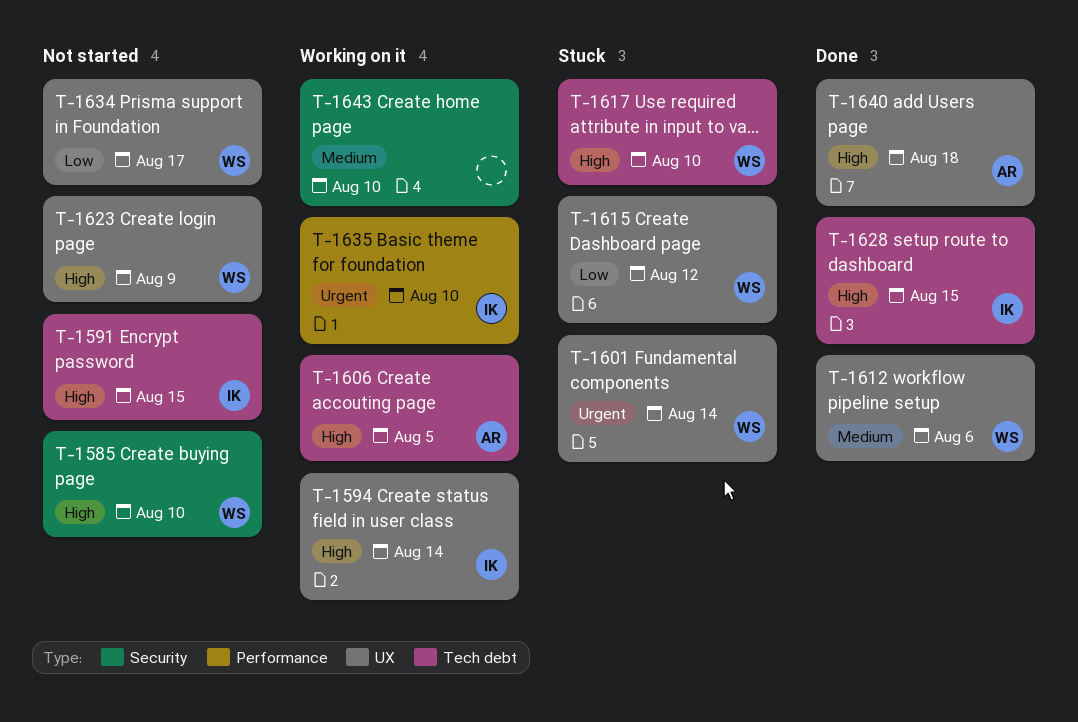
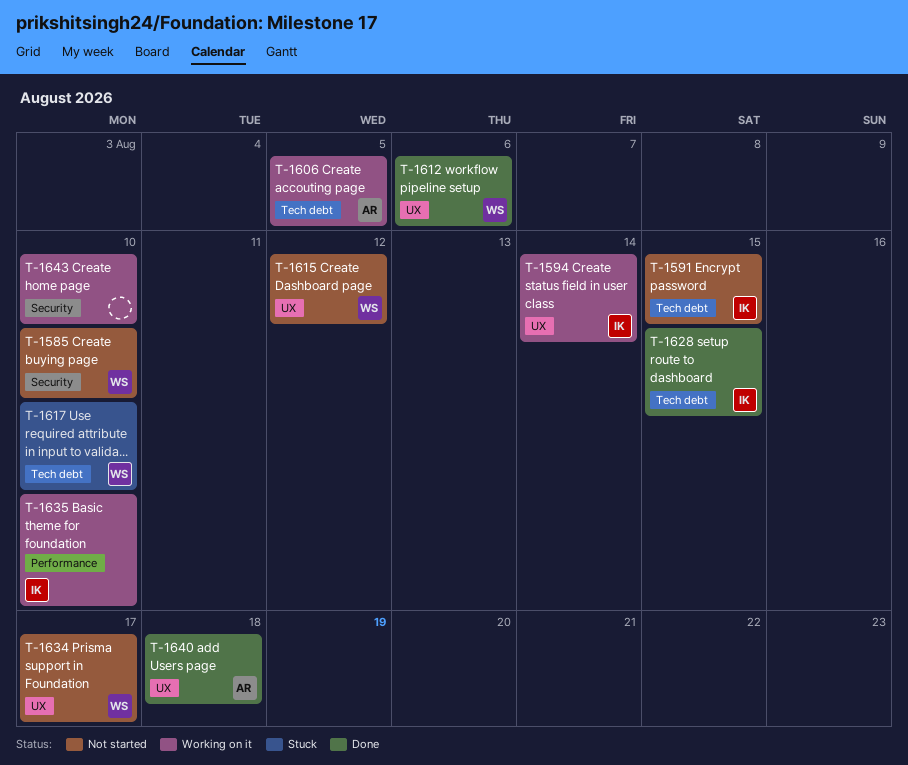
T-1601: present -> none
T-1615, status: Stuck -> Not started
T-1623: present -> none

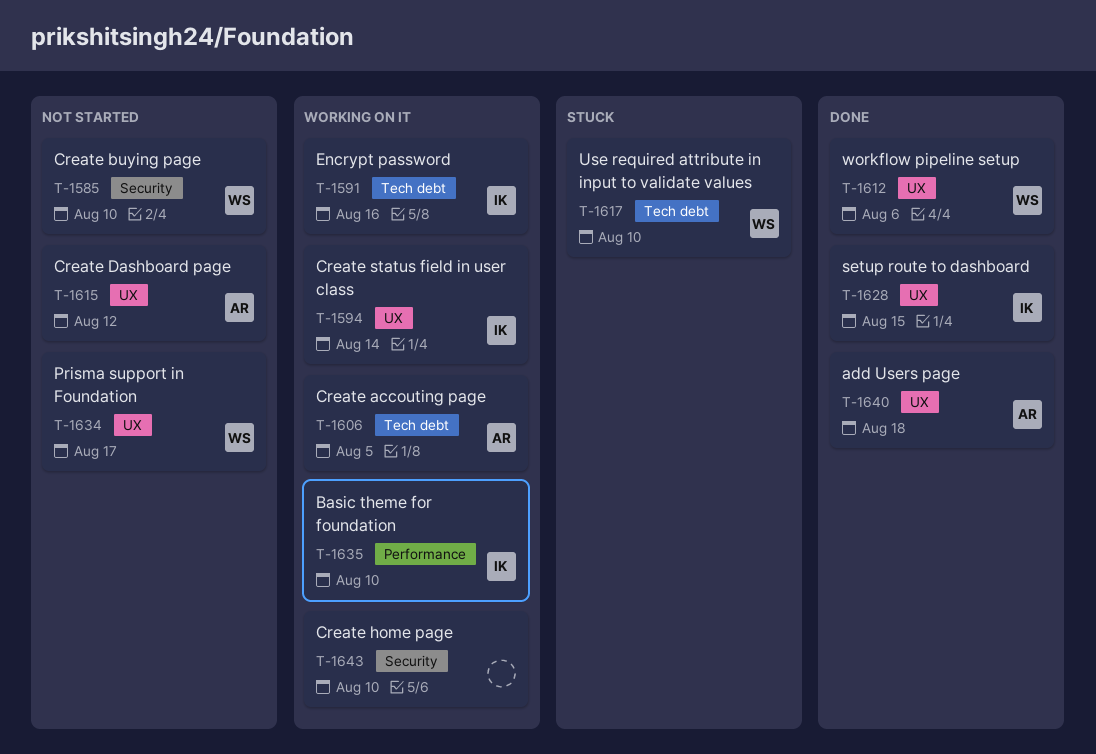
T-1591, status: Not started -> Working on it
T-1591, due: Aug 15 -> Aug 16
T-1615, owner: WS -> AR
T-1628, label: Tech debt -> UX

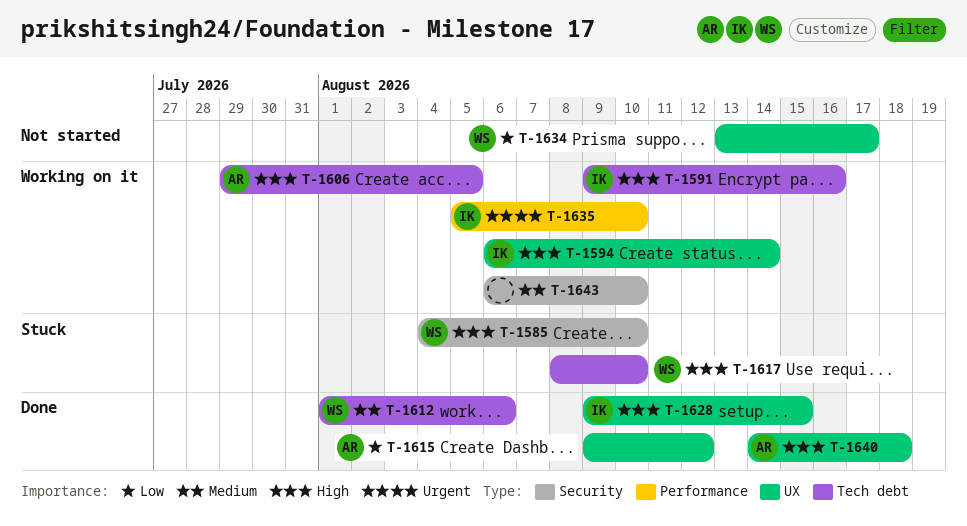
T-1585, status: Not started -> Stuck
T-1612, label: UX -> Tech debt
T-1615, status: Not started -> Done

